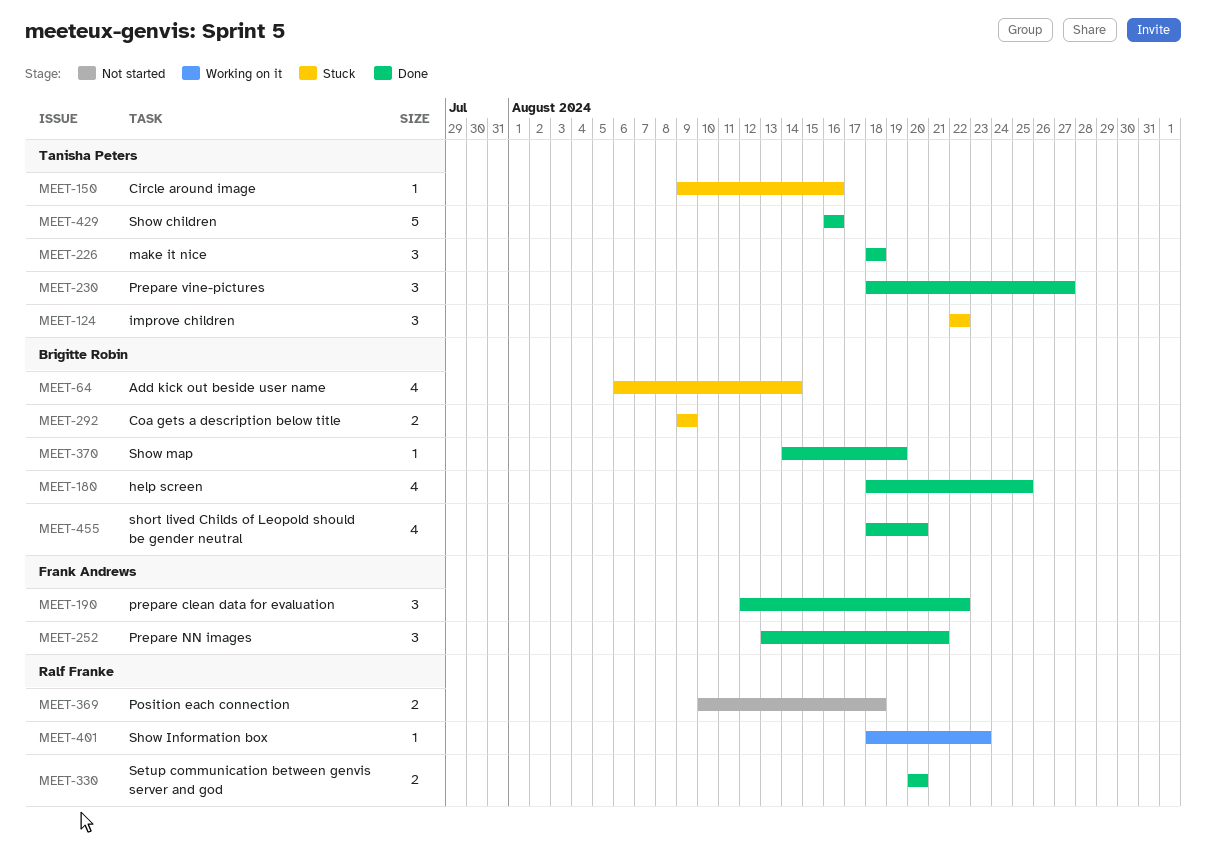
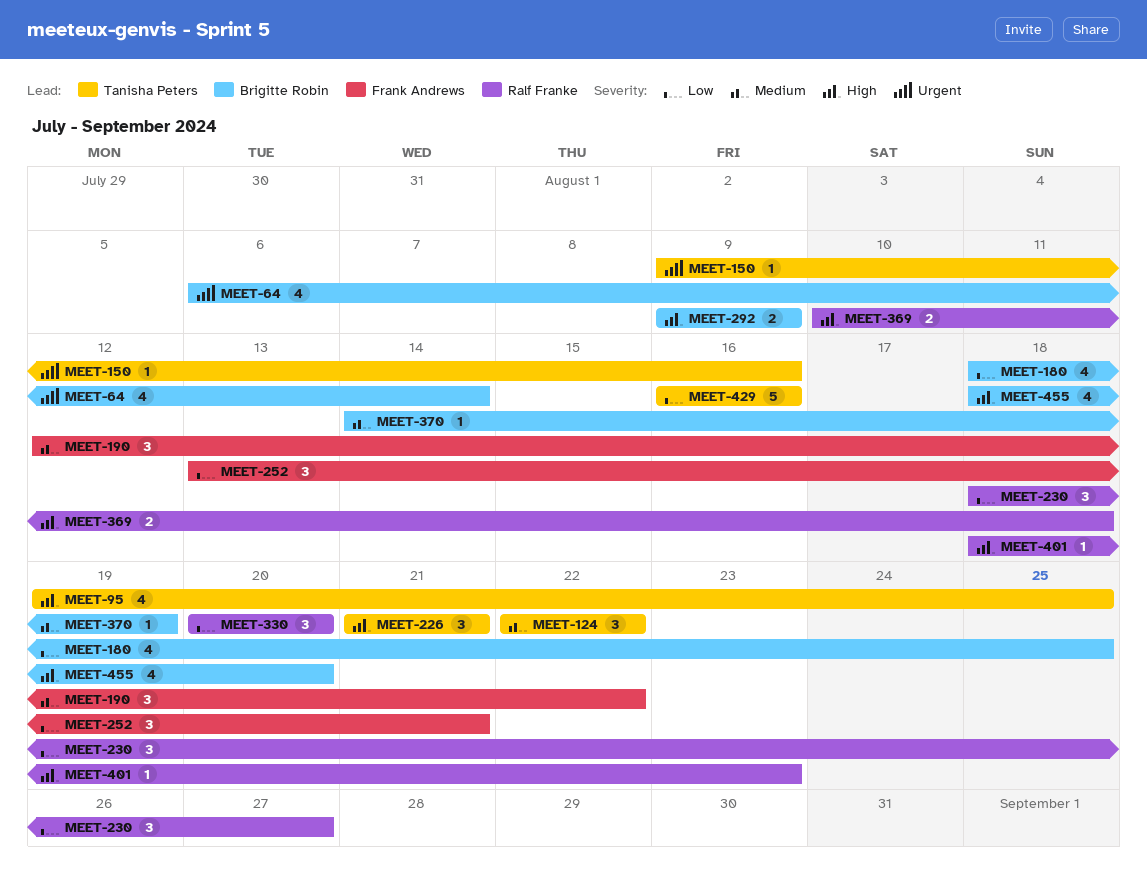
MEET-95: none -> present
MEET-226, start: Aug 18 -> Aug 21
MEET-226, due: Aug 18 -> Aug 21
MEET-230, owner: Tanisha Peters -> Ralf Franke
MEET-330, estimate: 2 -> 3

